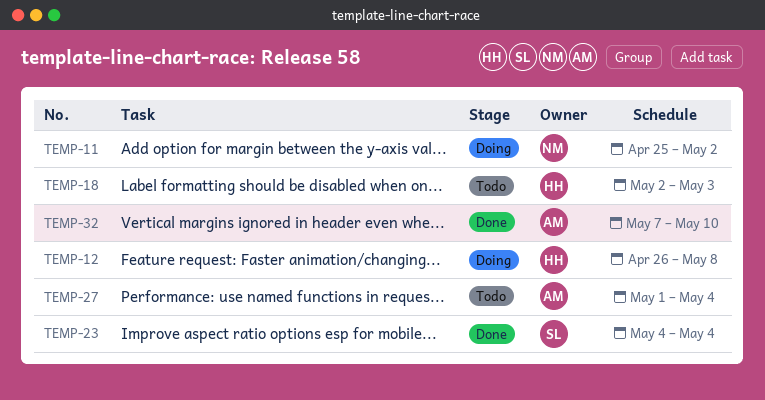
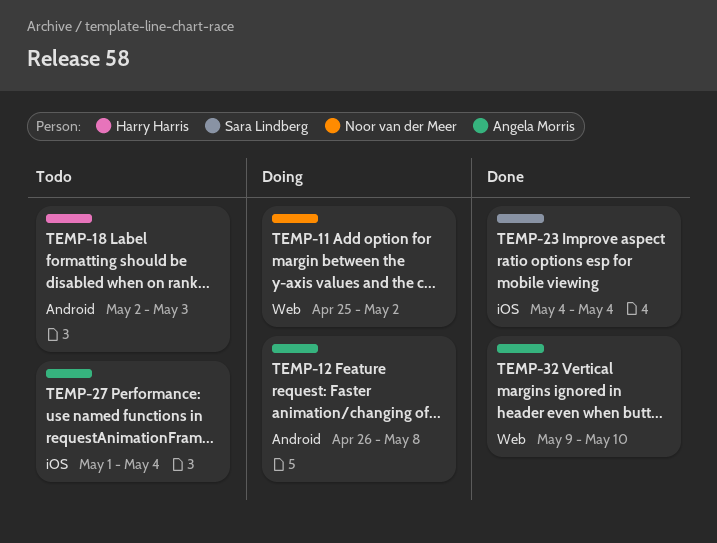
TEMP-12, owner: Harry Harris -> Angela Morris
TEMP-32, start: May 7 -> May 9

